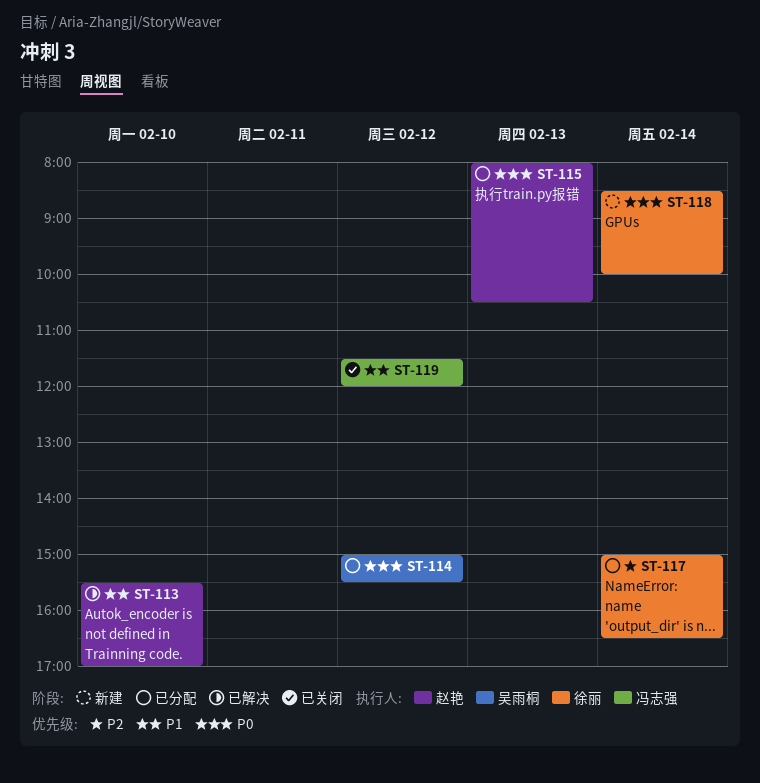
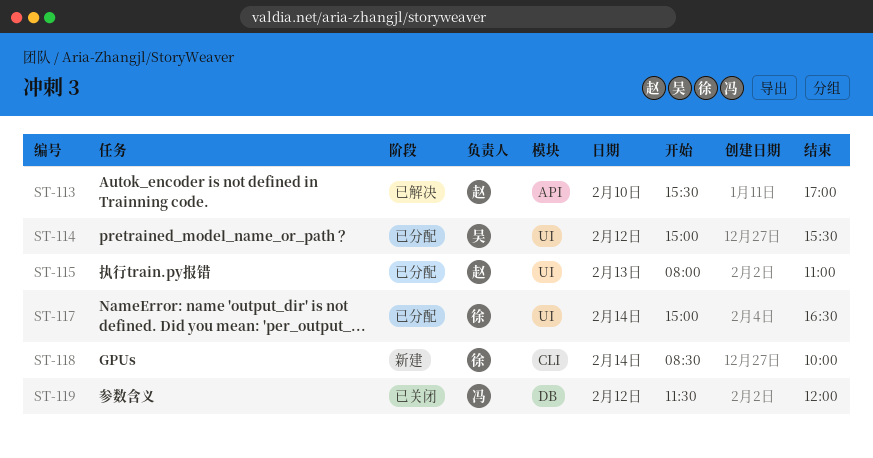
ST-115, ends: 10:30 -> 11:00

